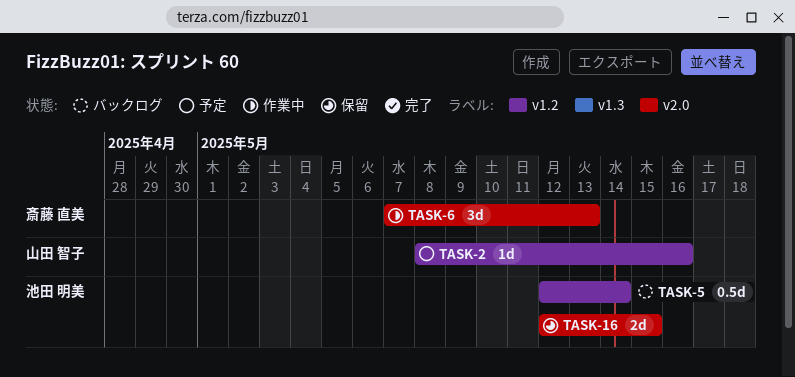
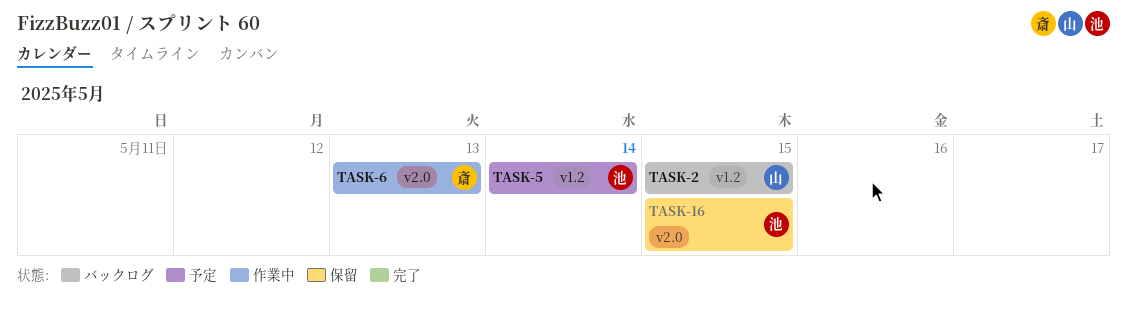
TASK-2, status: 予定 -> バックログ
TASK-2, due: May 16 -> May 15
TASK-5, status: バックログ -> 予定

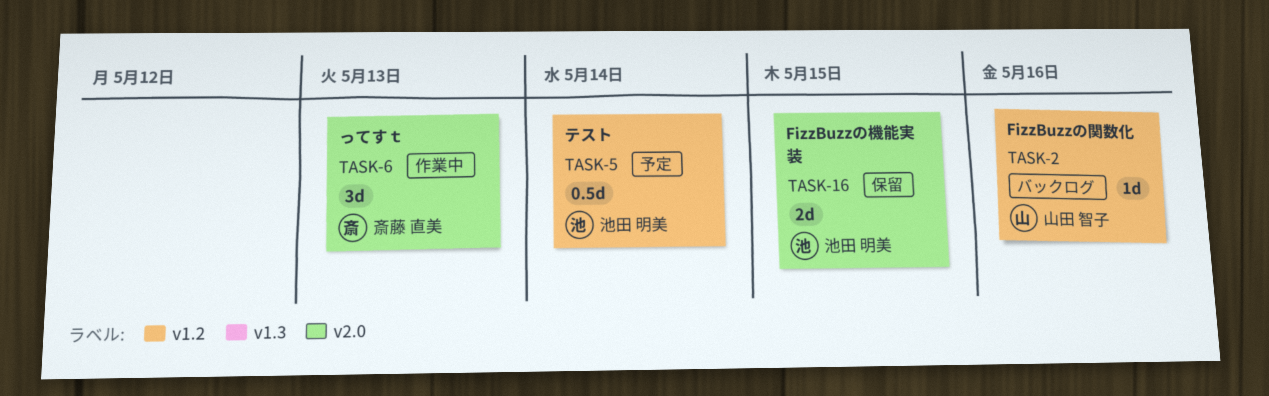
TASK-2, due: May 15 -> May 16

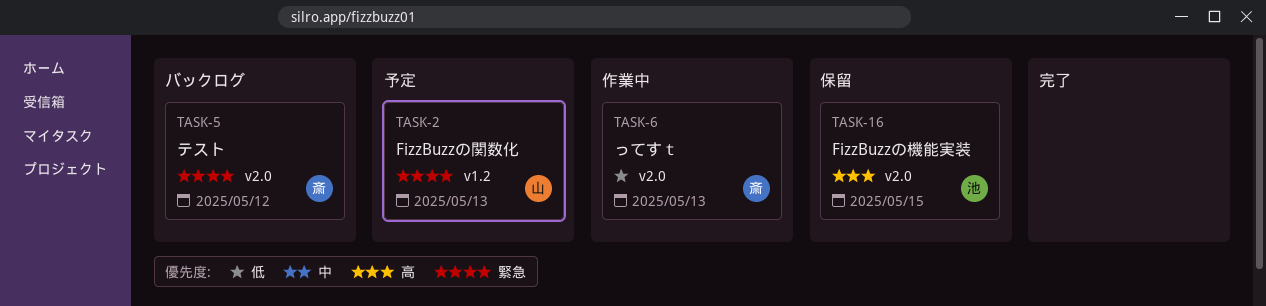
TASK-2, status: バックログ -> 予定
TASK-2, due: May 16 -> May 13
TASK-5, status: 予定 -> バックログ
TASK-5, owner: 池田 明美 -> 斎藤 直美
TASK-5, label: v1.2 -> v2.0
TASK-5, due: May 14 -> May 12

